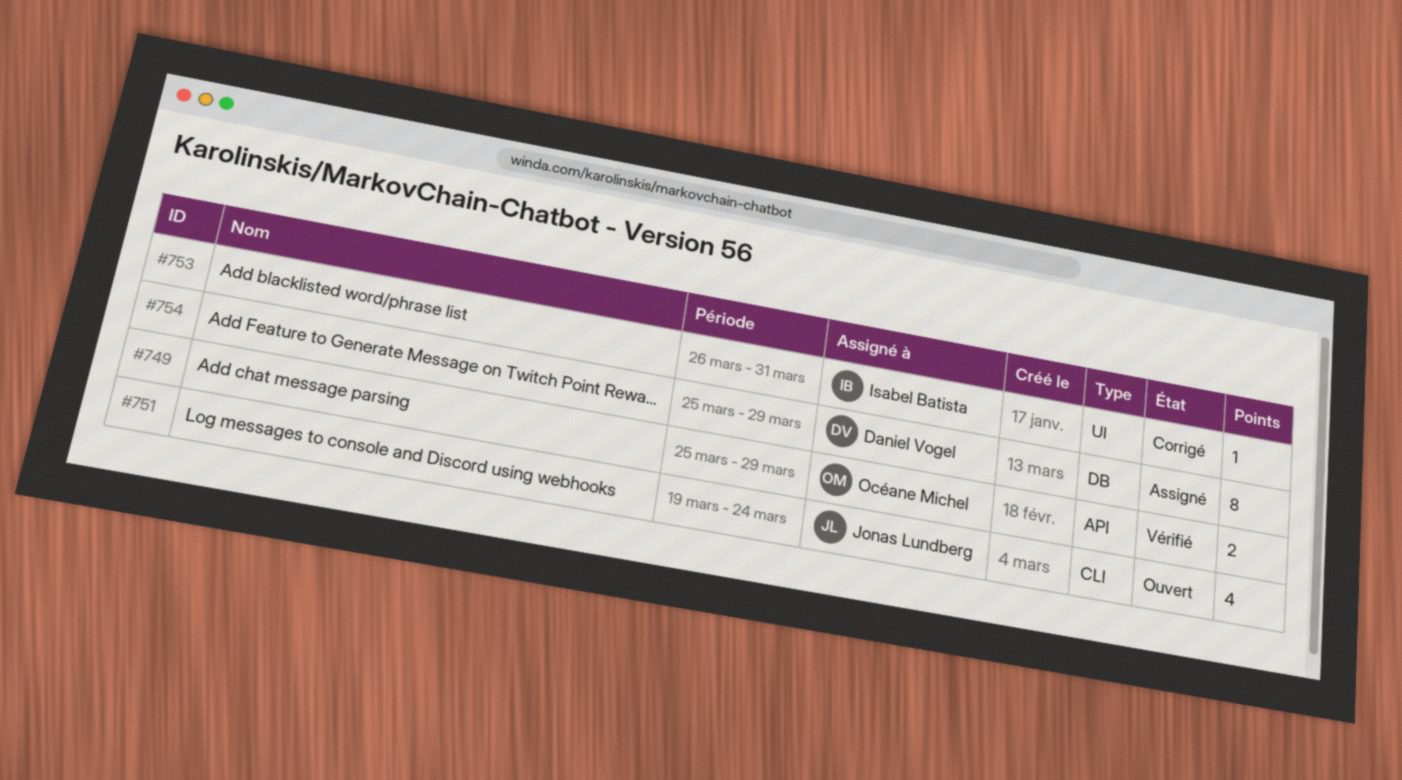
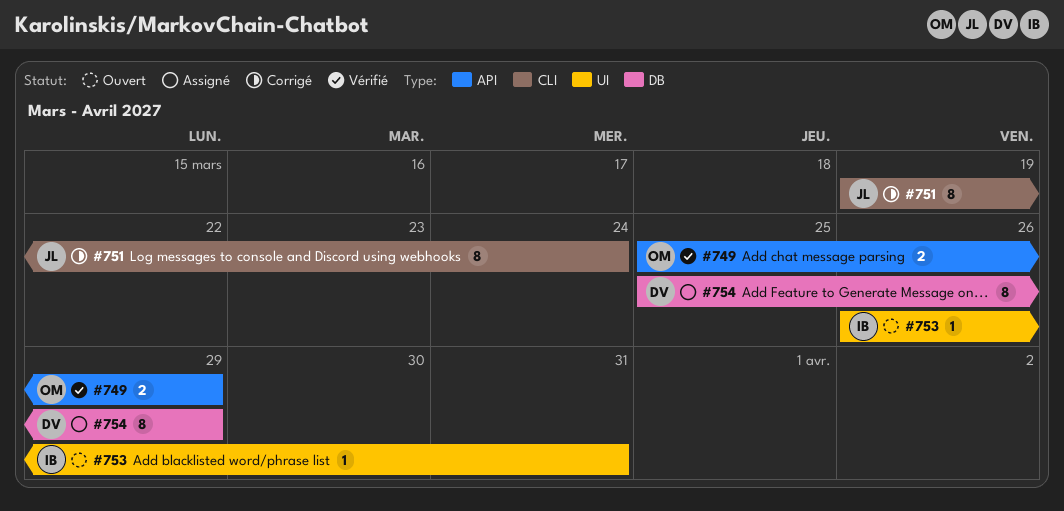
#751, status: Ouvert -> Corrigé
#751, estimate: 4 -> 8
#753, status: Corrigé -> Ouvert

